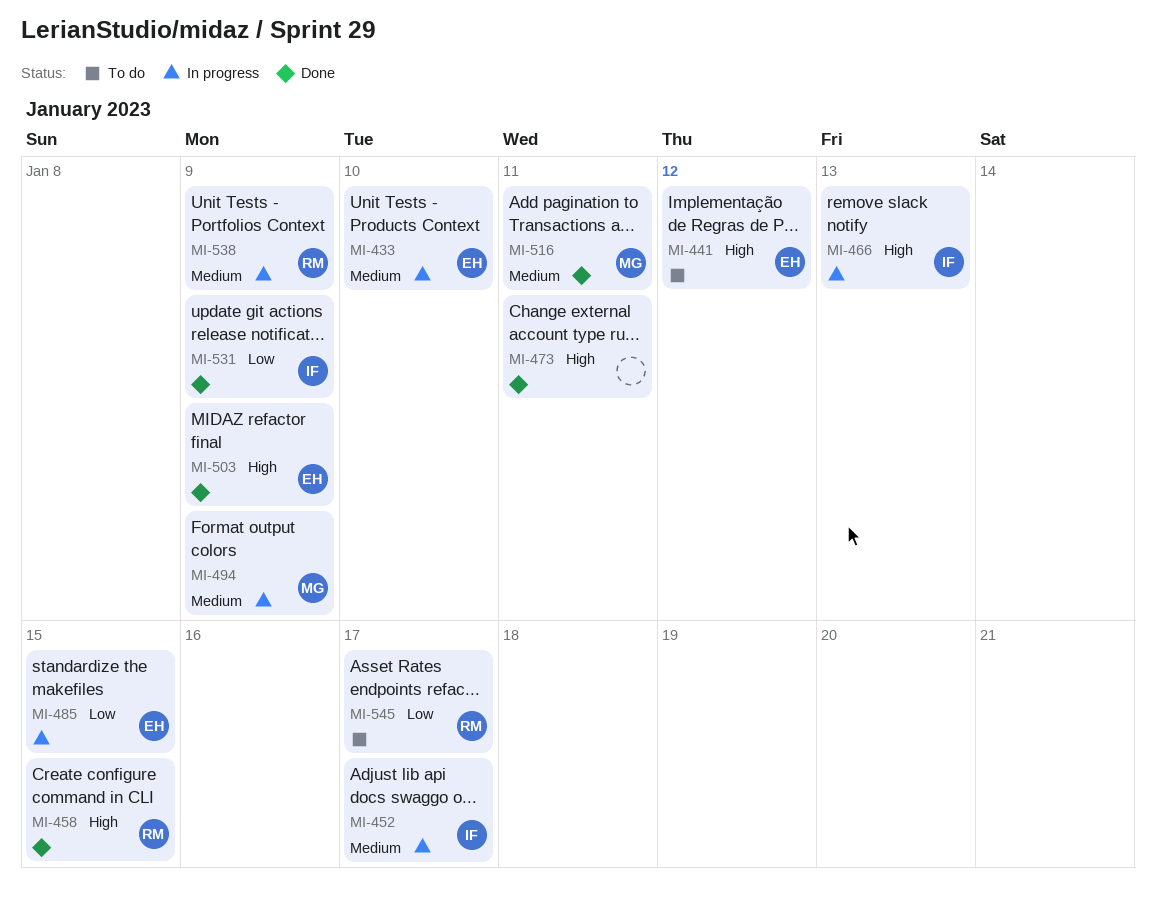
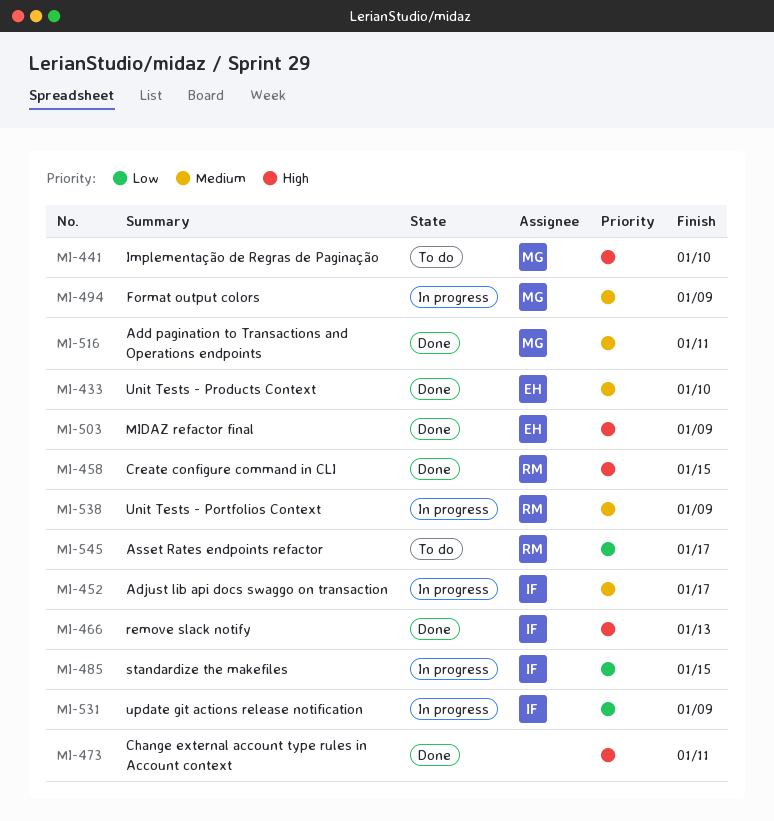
MI-433, status: In progress -> Done
MI-441, owner: EH -> MG
MI-441, due: Jan 12 -> Jan 10
MI-466, status: In progress -> Done
MI-485, owner: EH -> IF
MI-531, status: Done -> In progress

